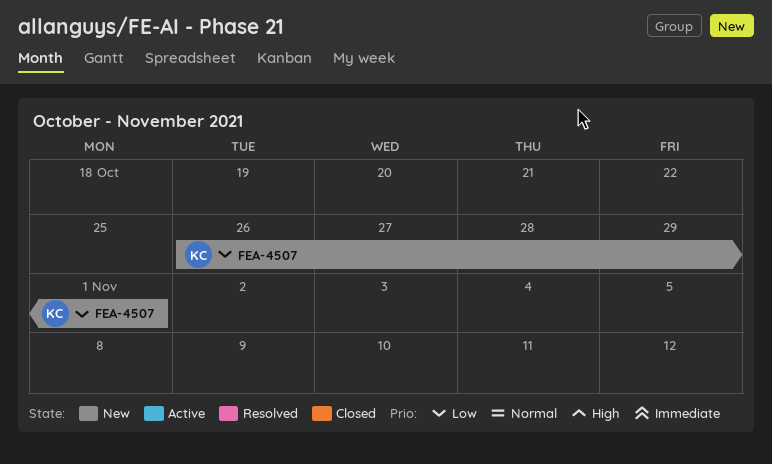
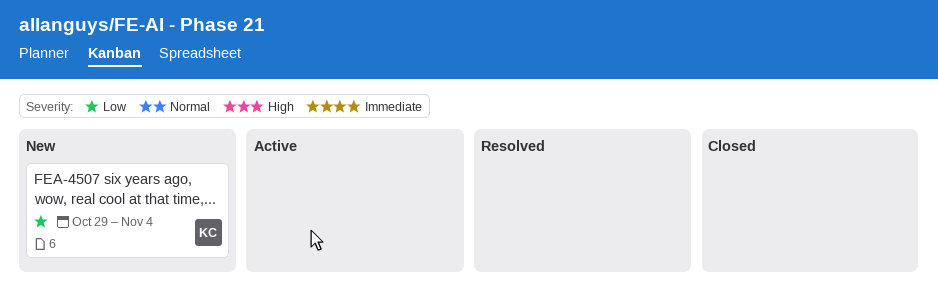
FEA-4507, start: Oct 26 -> Oct 29
FEA-4507, due: Nov 1 -> Nov 4

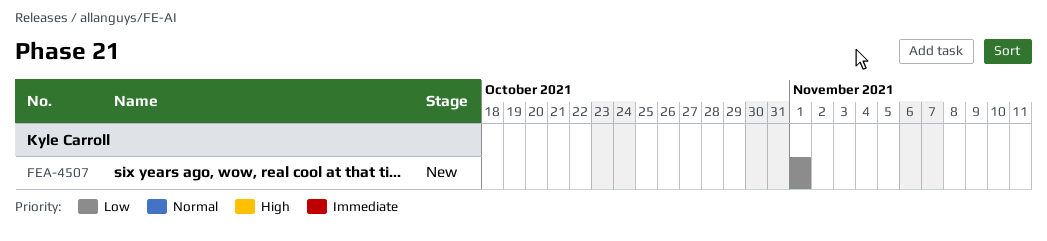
FEA-4507, start: Oct 29 -> Nov 1
FEA-4507, due: Nov 4 -> Nov 1

